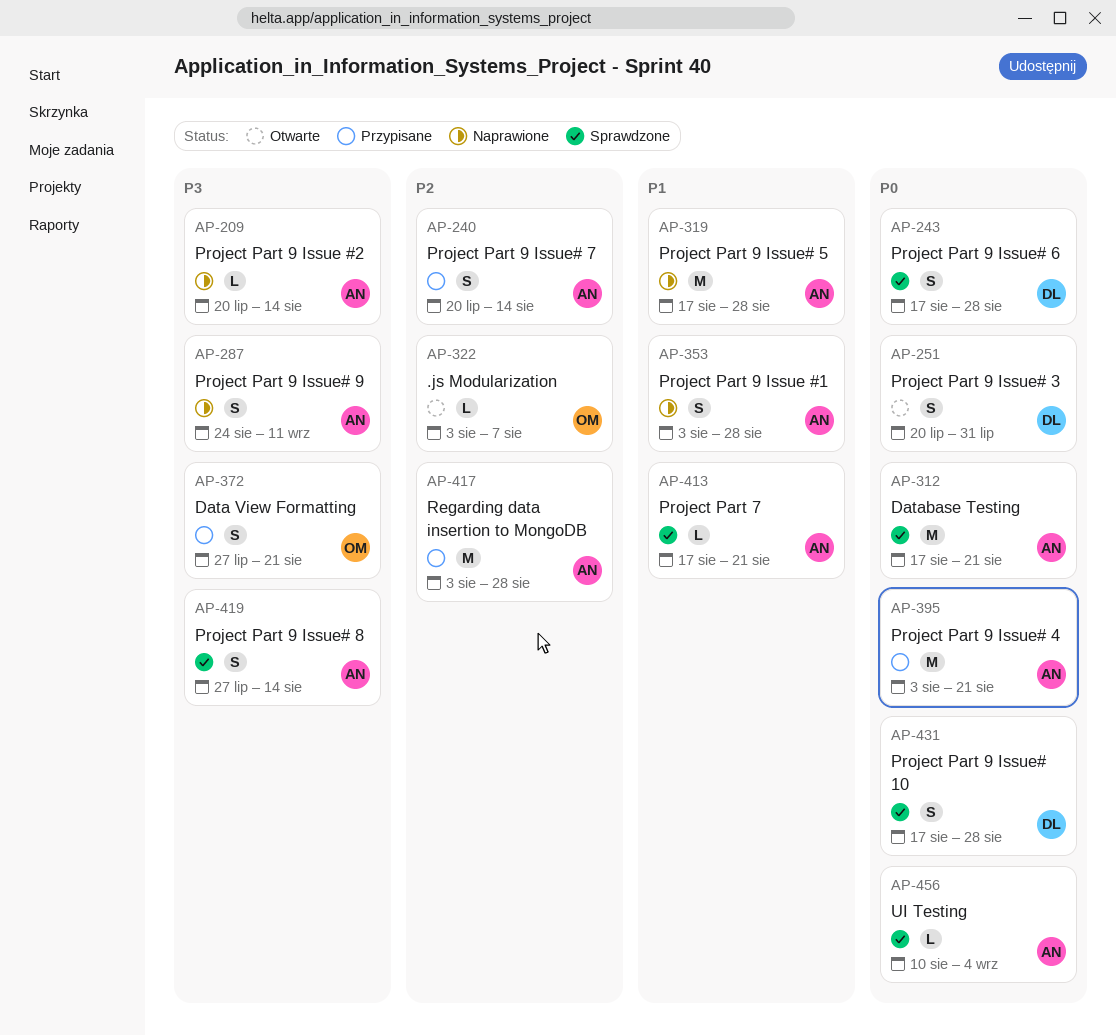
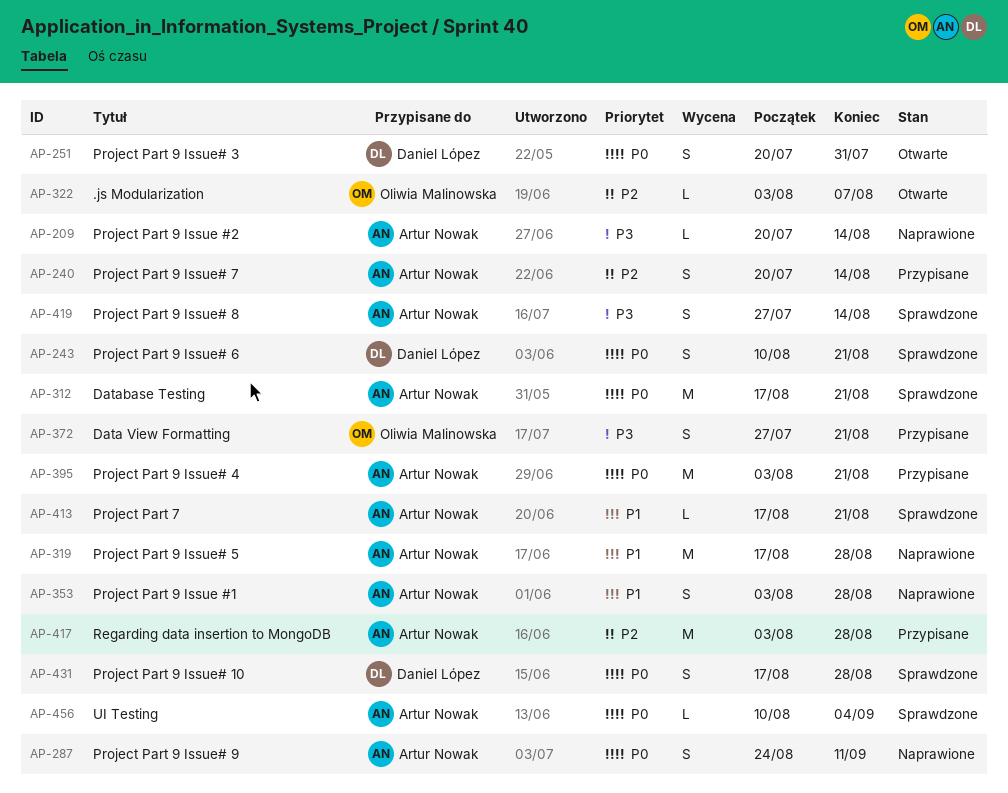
AP-243, start: Aug 17 -> Aug 10
AP-243, due: Aug 28 -> Aug 21
AP-287, priority: P3 -> P0

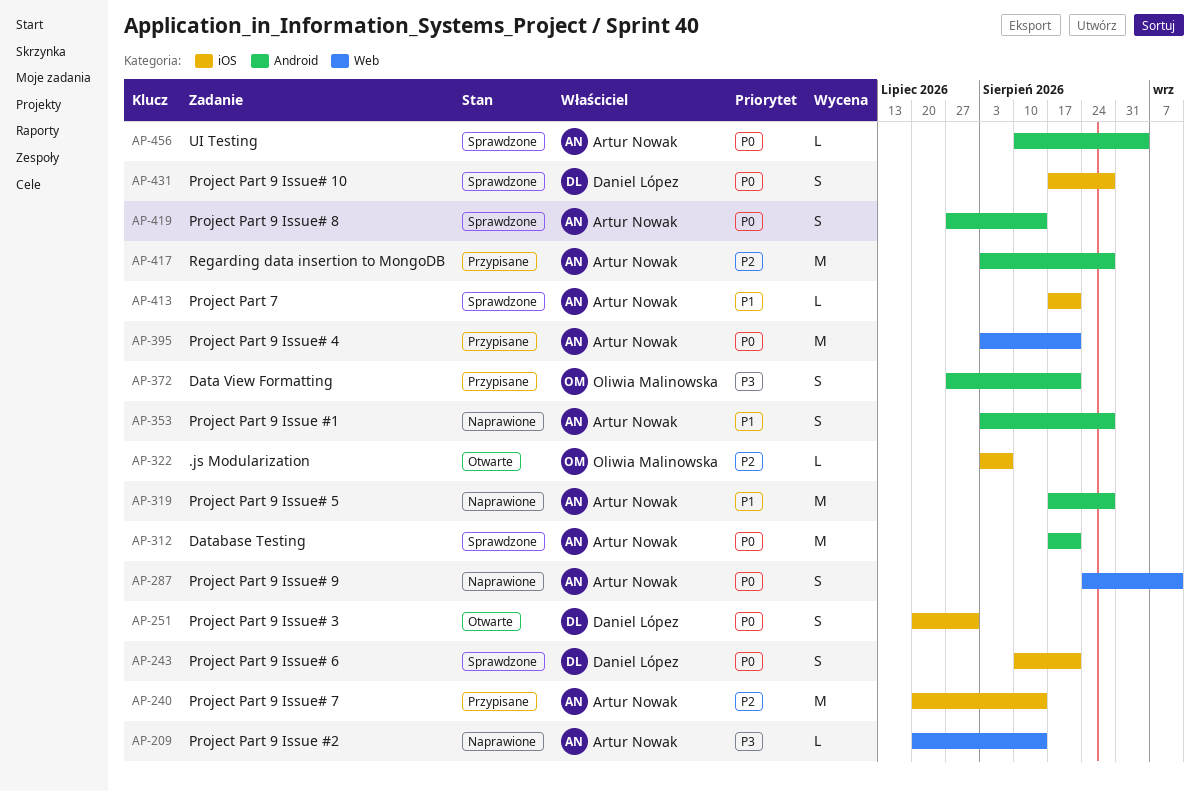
AP-240, estimate: S -> M
AP-419, priority: P3 -> P0

